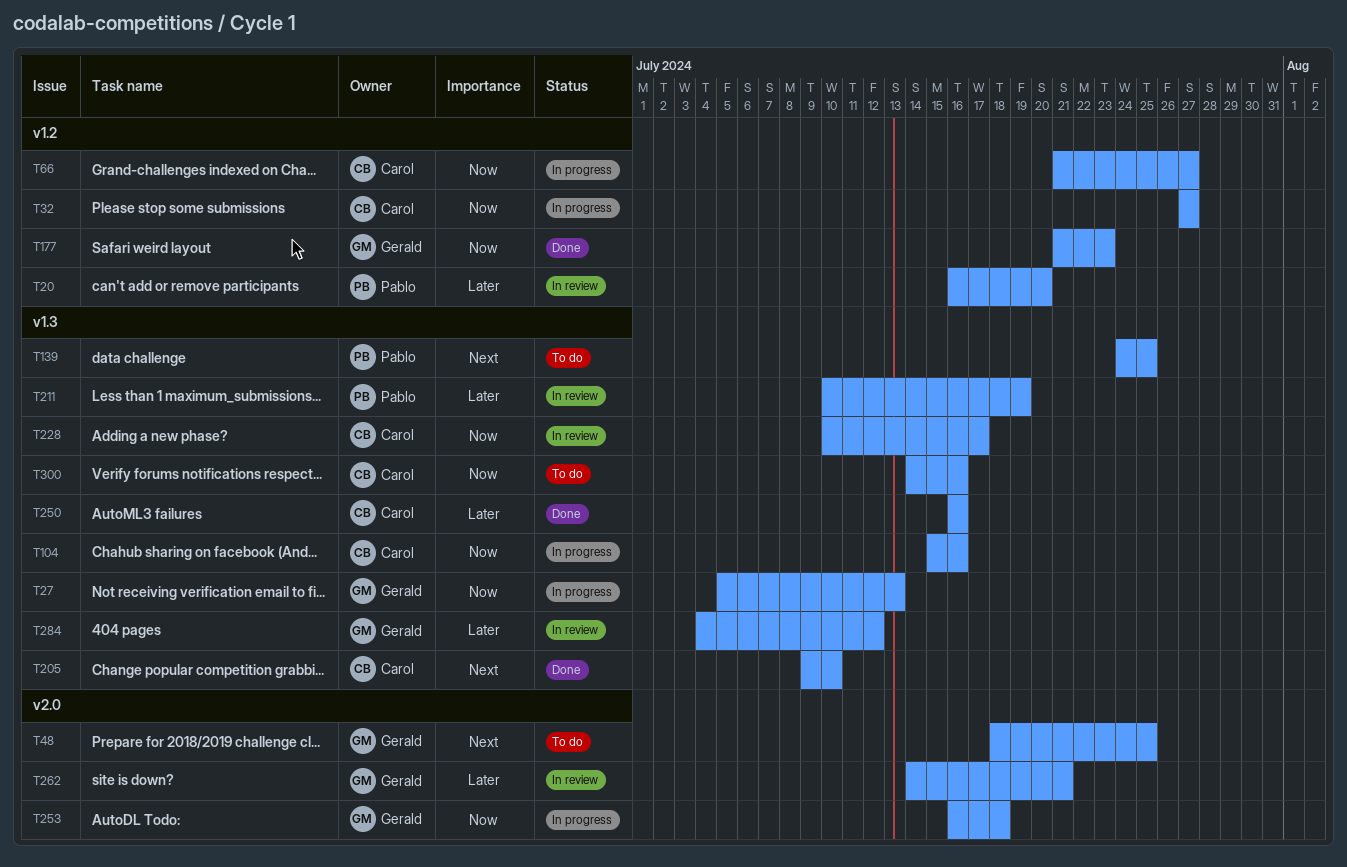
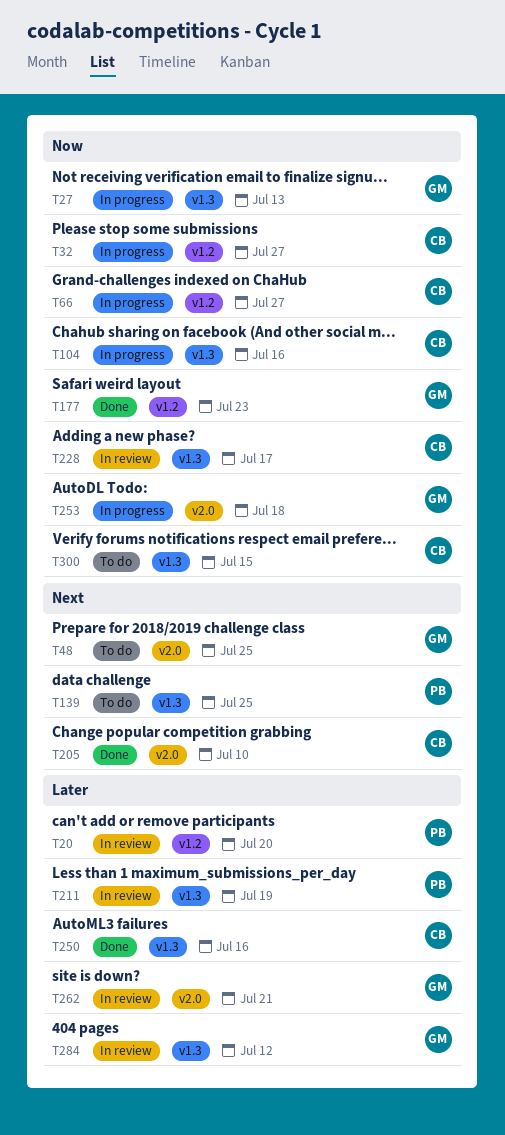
T205, label: v1.3 -> v2.0
T300, due: Jul 16 -> Jul 15

